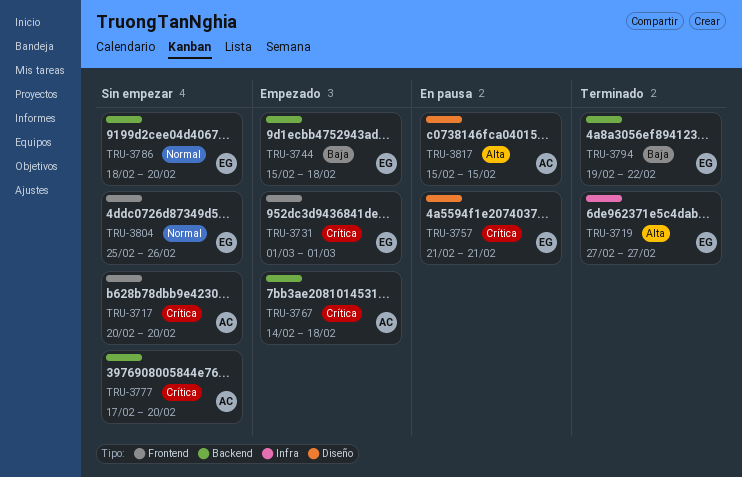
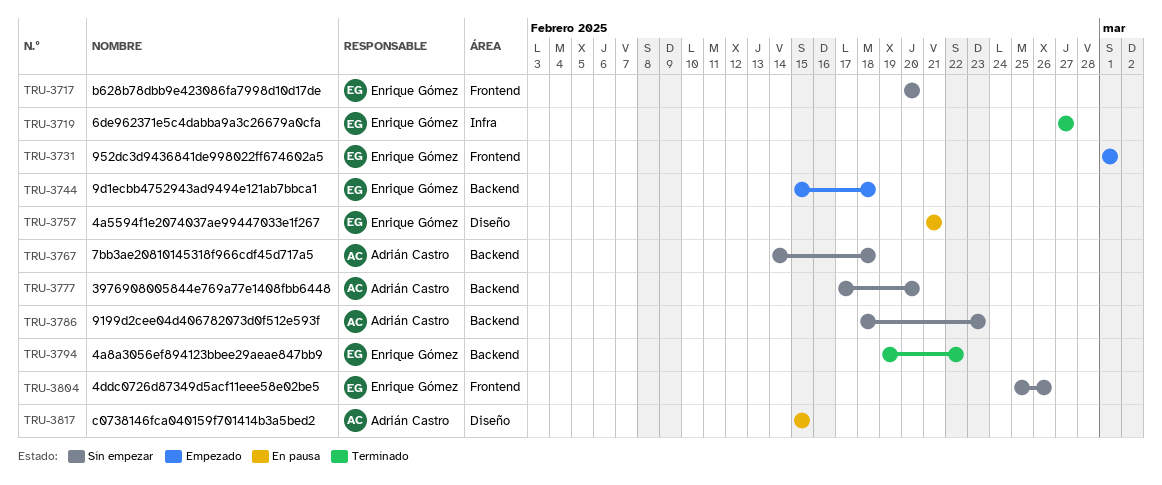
TRU-3717, owner: Adrián Castro -> Enrique Gómez
TRU-3767, status: Empezado -> Sin empezar
TRU-3786, owner: Enrique Gómez -> Adrián Castro
TRU-3786, due: Feb 20 -> Feb 23

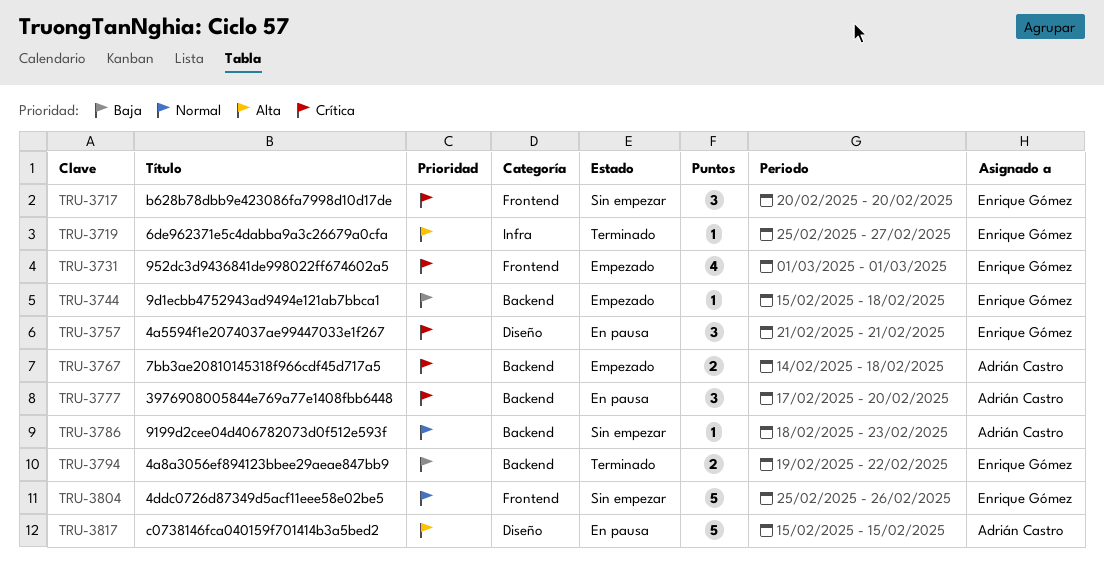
TRU-3719, start: Feb 27 -> Feb 25
TRU-3767, status: Sin empezar -> Empezado
TRU-3777, status: Sin empezar -> En pausa

